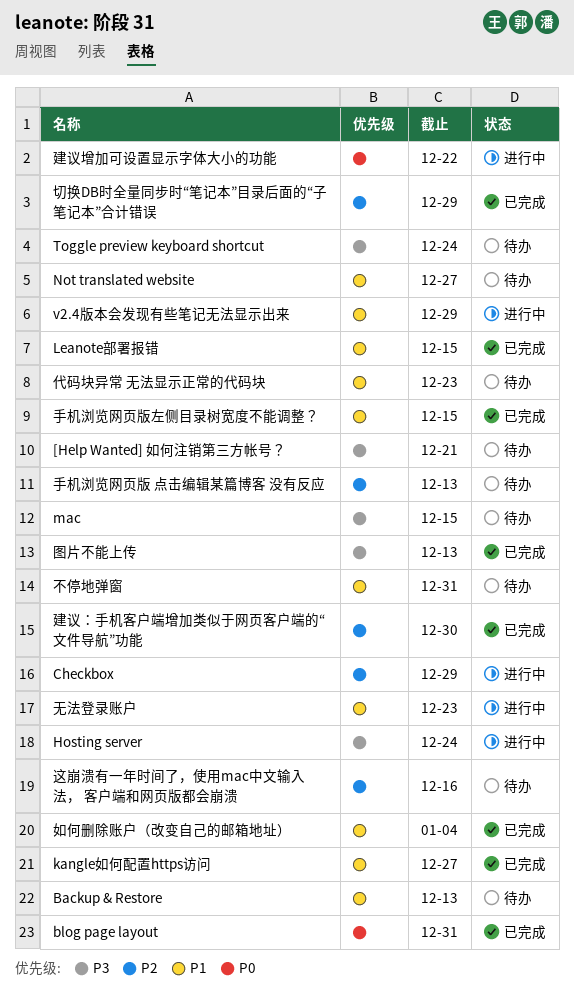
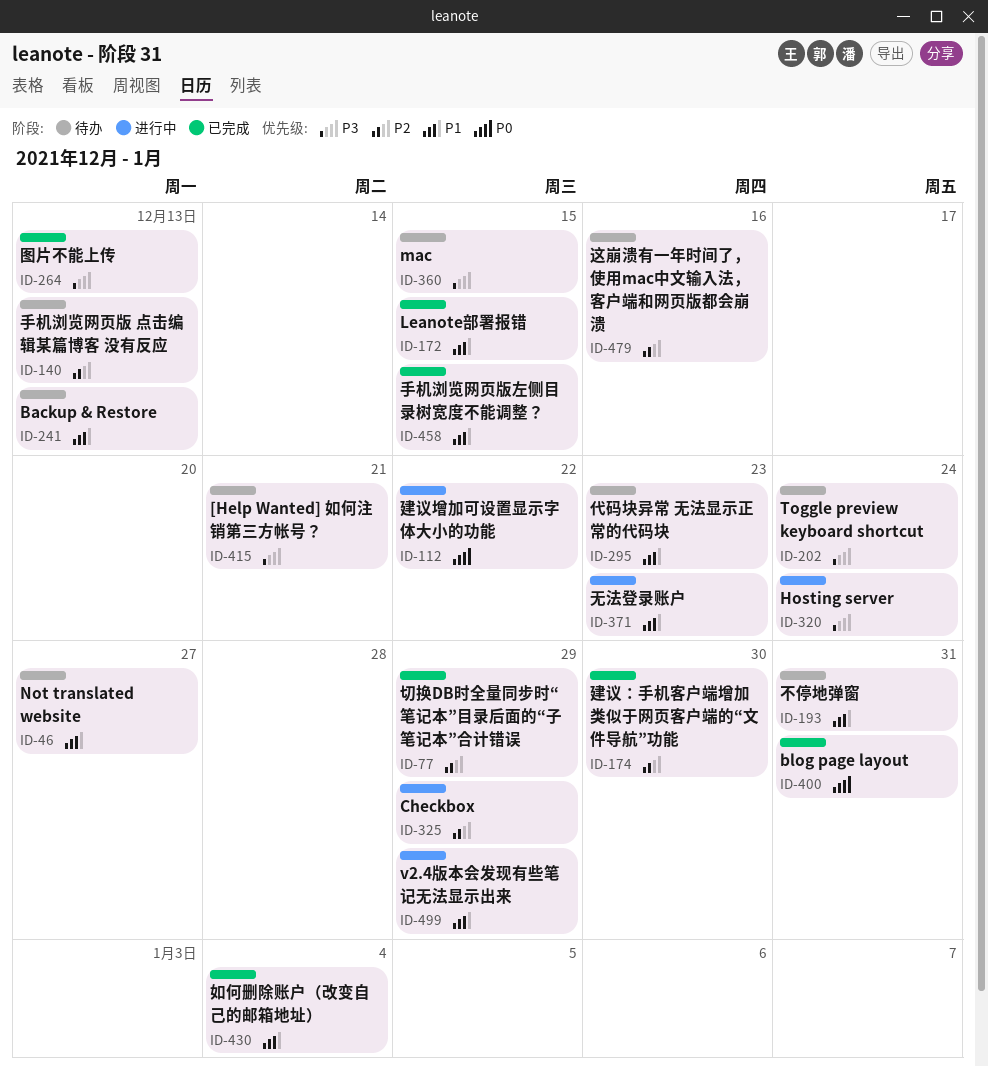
kangle如何配置https访问: present -> none

